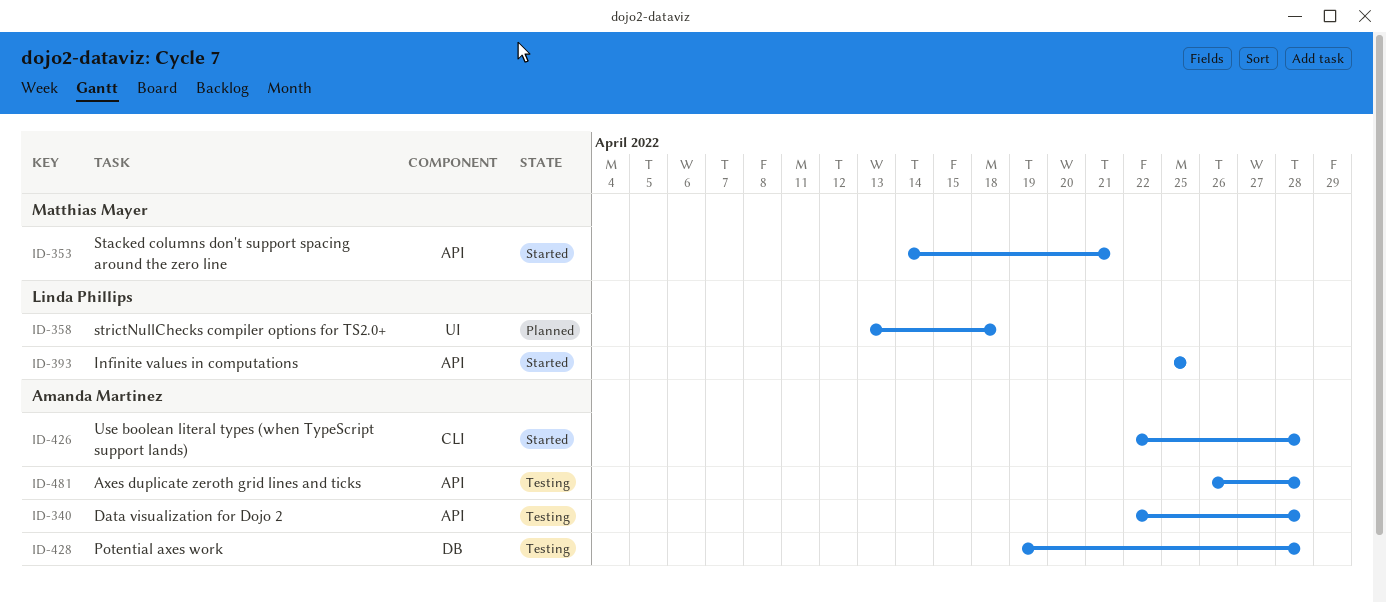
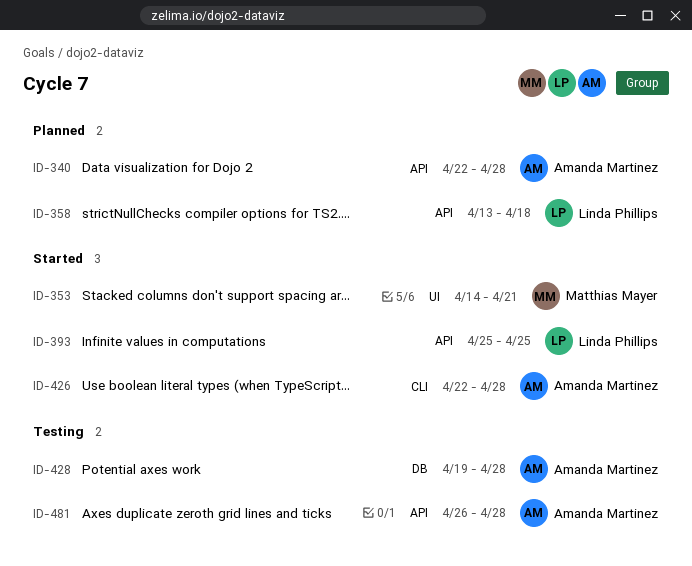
ID-340, status: Testing -> Planned
ID-353, label: API -> UI
ID-358, label: UI -> API

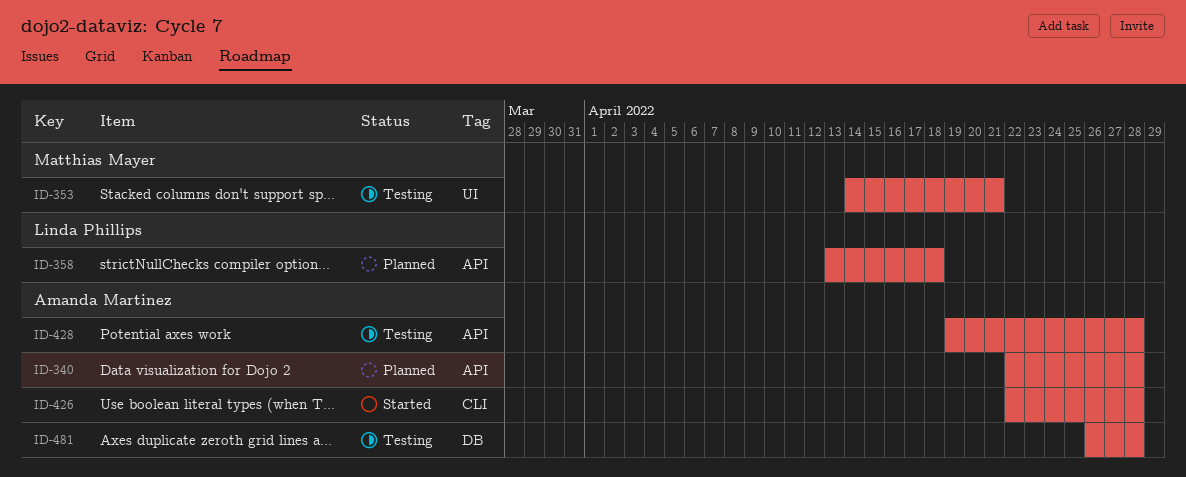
ID-353, status: Started -> Testing
ID-393: present -> none
ID-428, label: DB -> API
ID-481, label: API -> DB

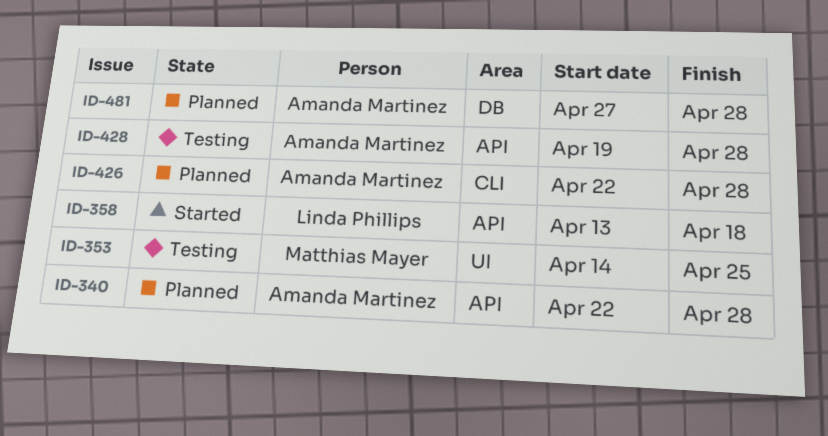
ID-353, due: Apr 21 -> Apr 25
ID-358, status: Planned -> Started
ID-426, status: Started -> Planned
ID-481, status: Testing -> Planned
ID-481, start: Apr 26 -> Apr 27

